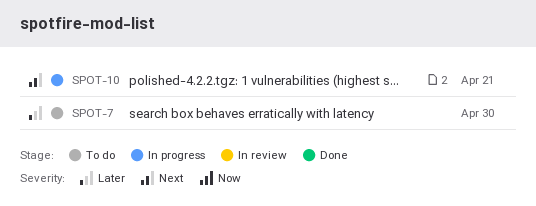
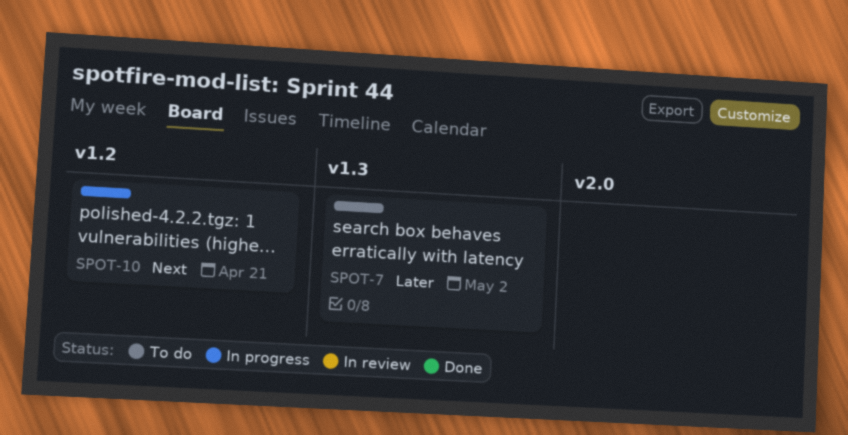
SPOT-7, due: Apr 30 -> May 2

